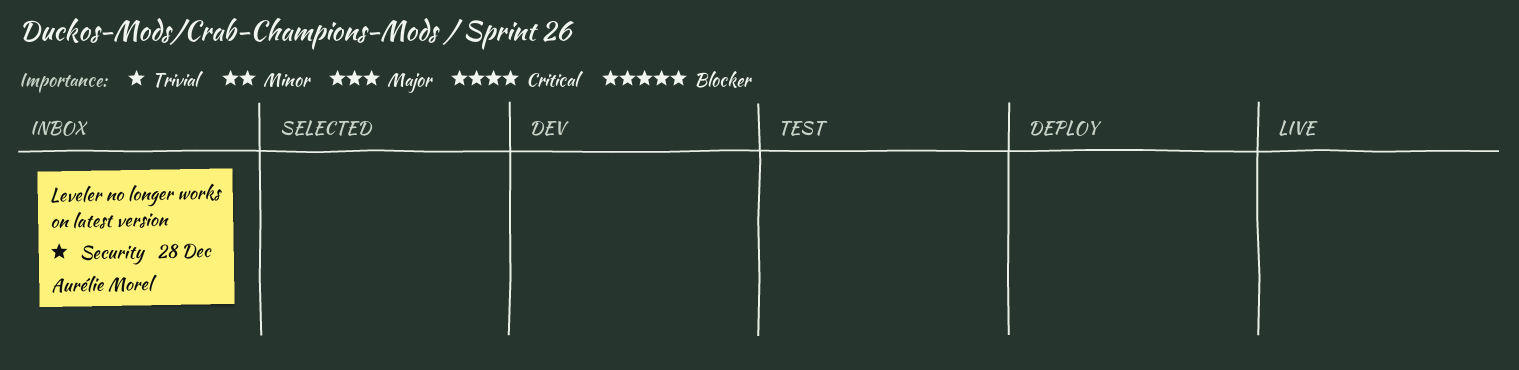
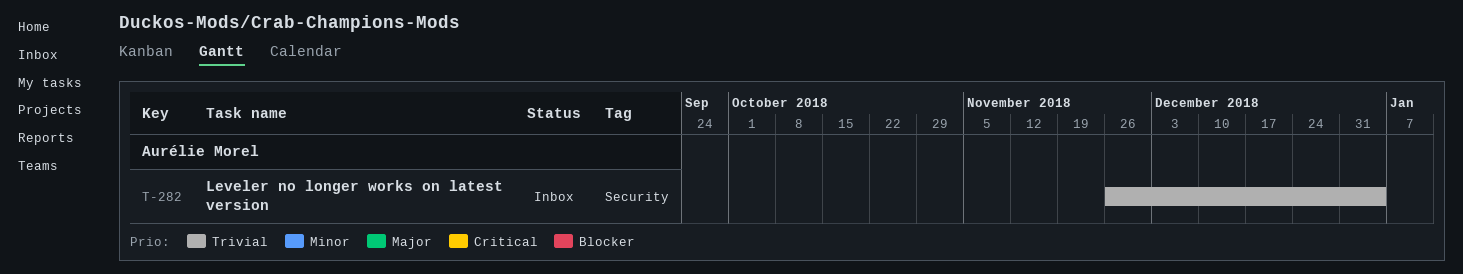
Leveler no longer works on latest version, due: Dec 28 -> Jan 4

